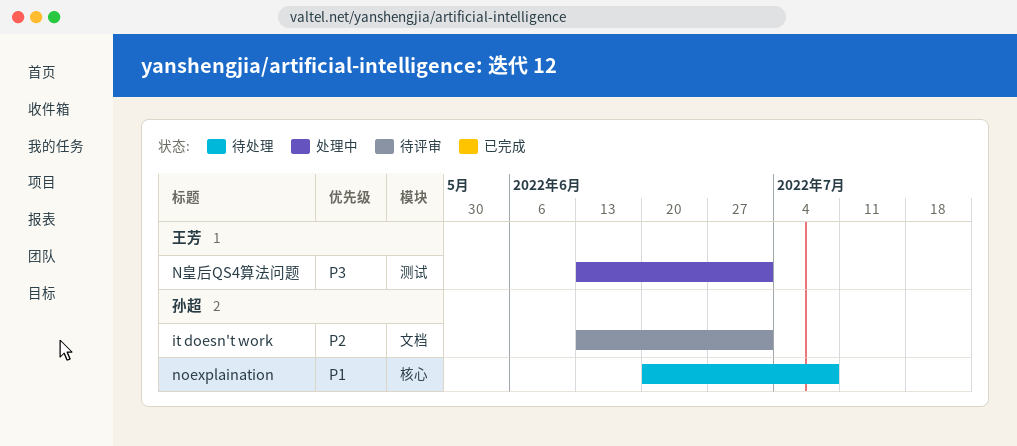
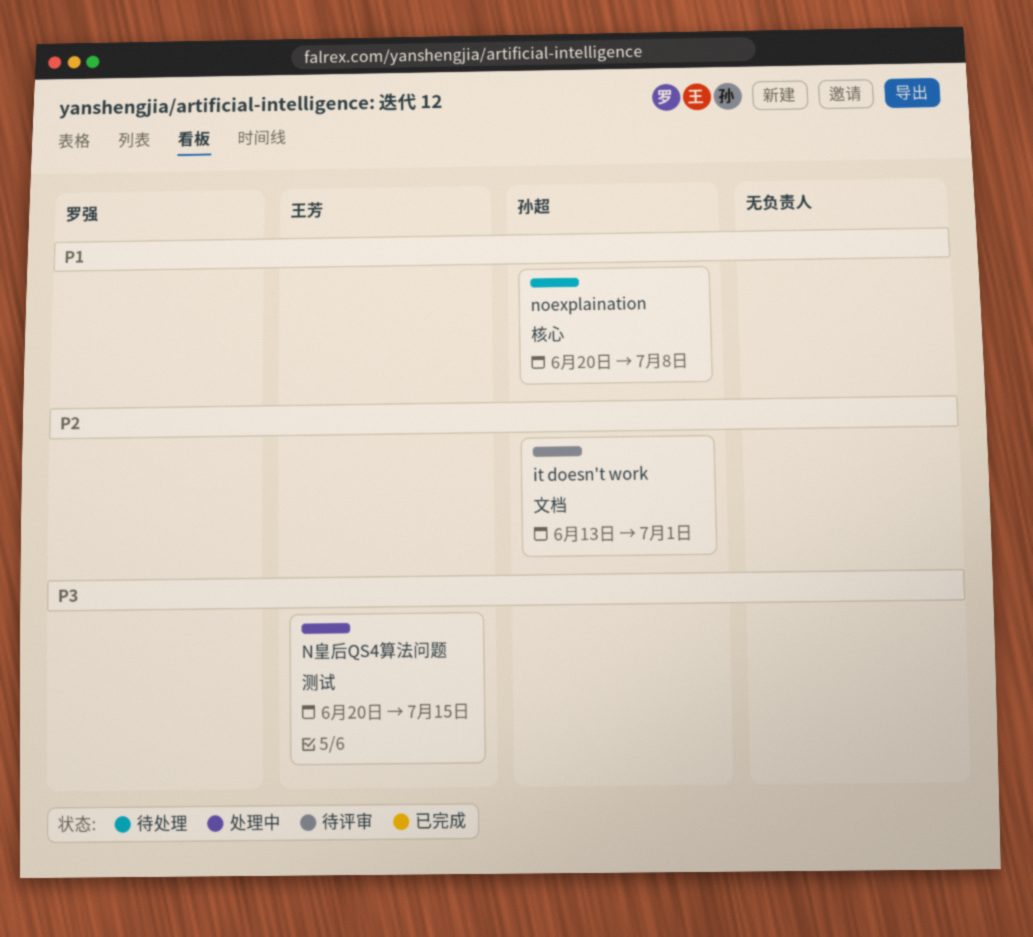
N皇后QS4算法问题, start: Jun 13 -> Jun 20
N皇后QS4算法问题, due: Jul 1 -> Jul 15

